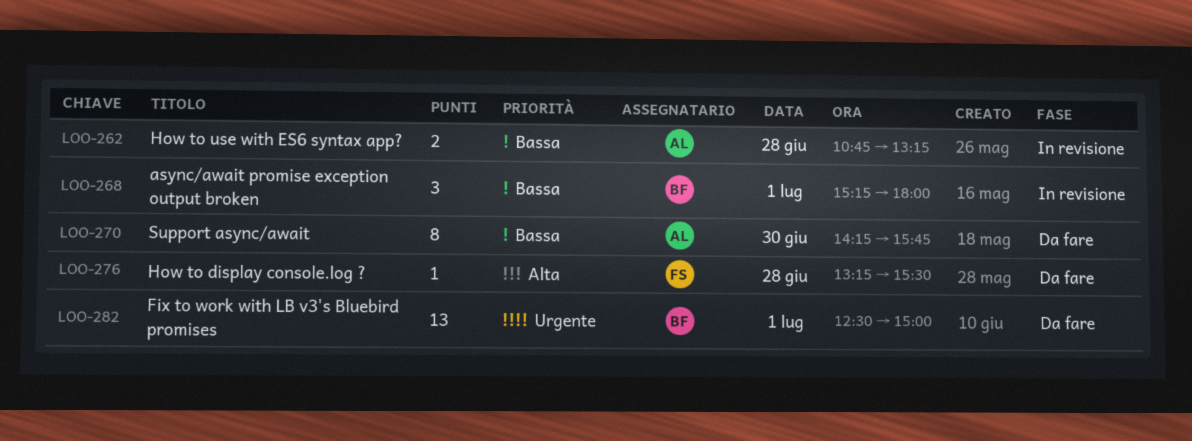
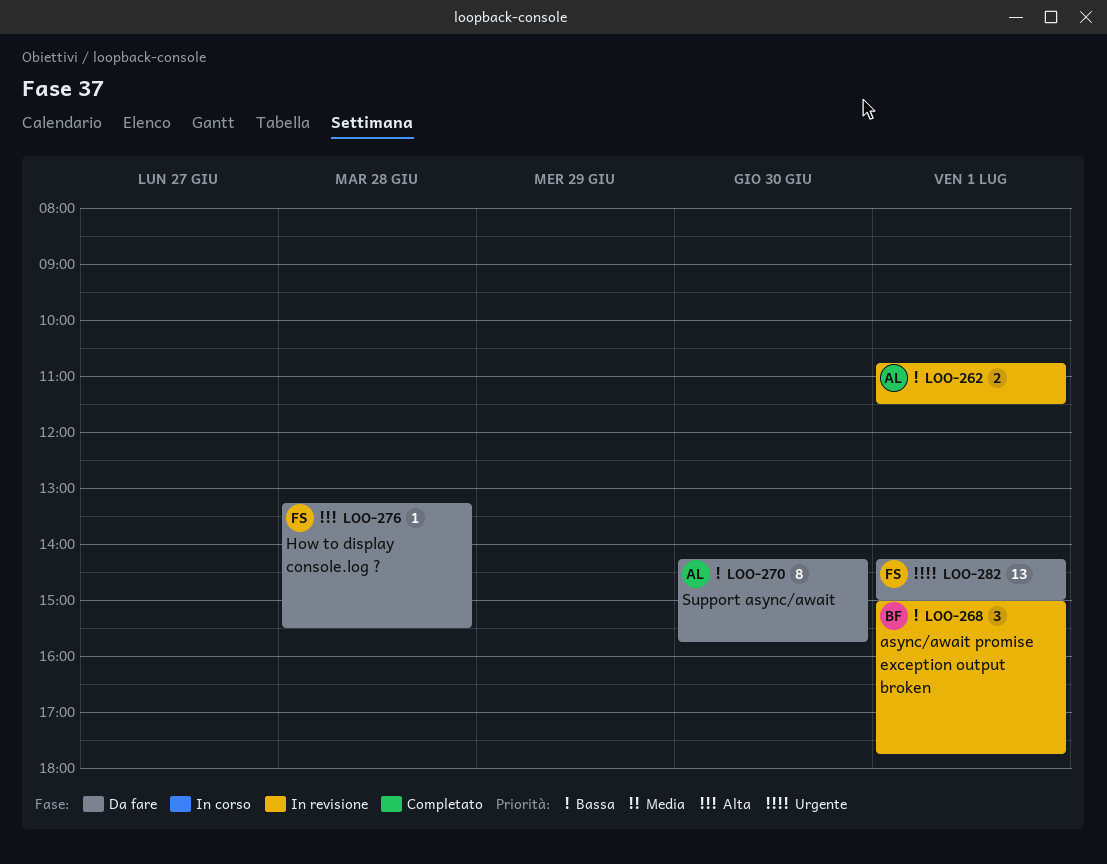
LOO-262, day: Jun 28 -> Jul 1
LOO-262, ends: 13:15 -> 11:30
LOO-268, begins: 15:15 -> 15:00
LOO-268, ends: 18:00 -> 17:45
LOO-282, owner: BF -> FS
LOO-282, begins: 12:30 -> 14:15

